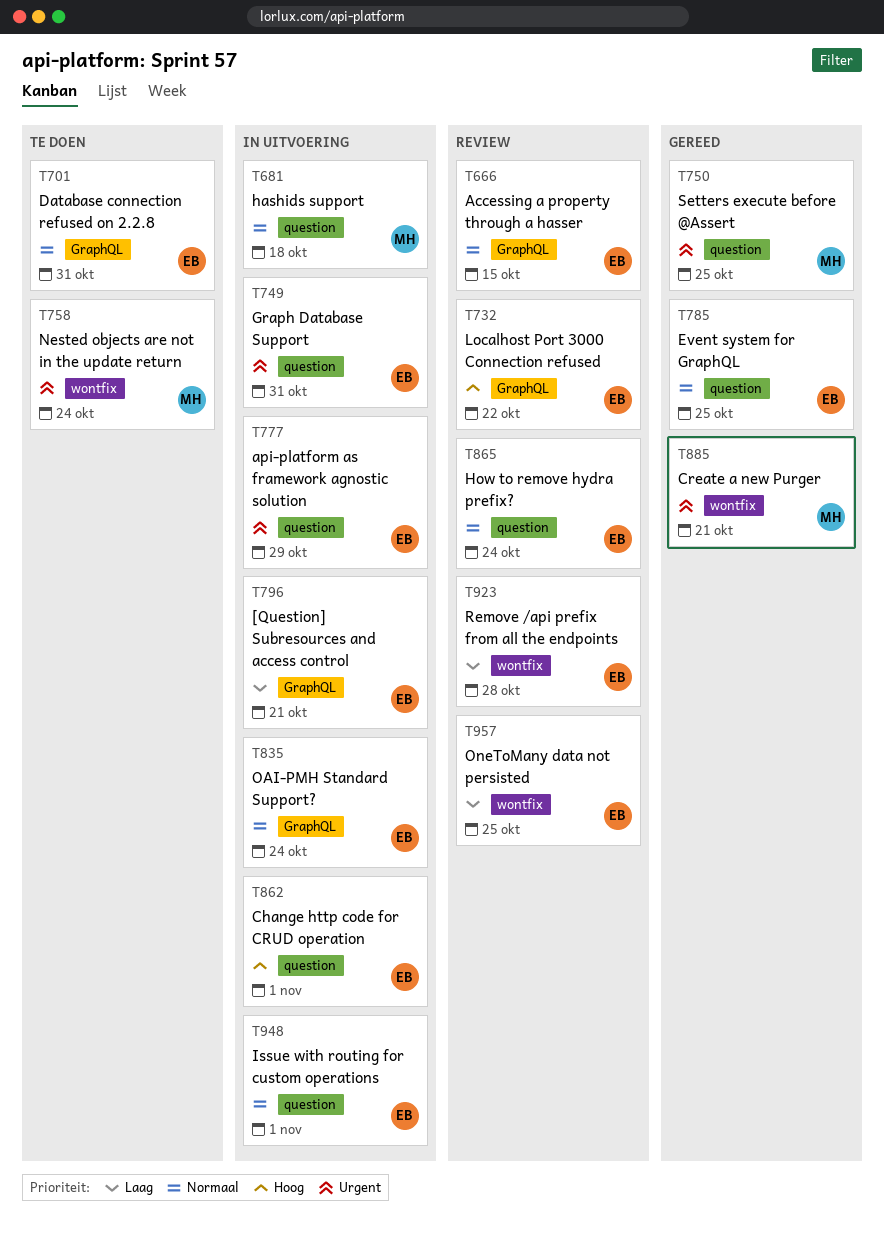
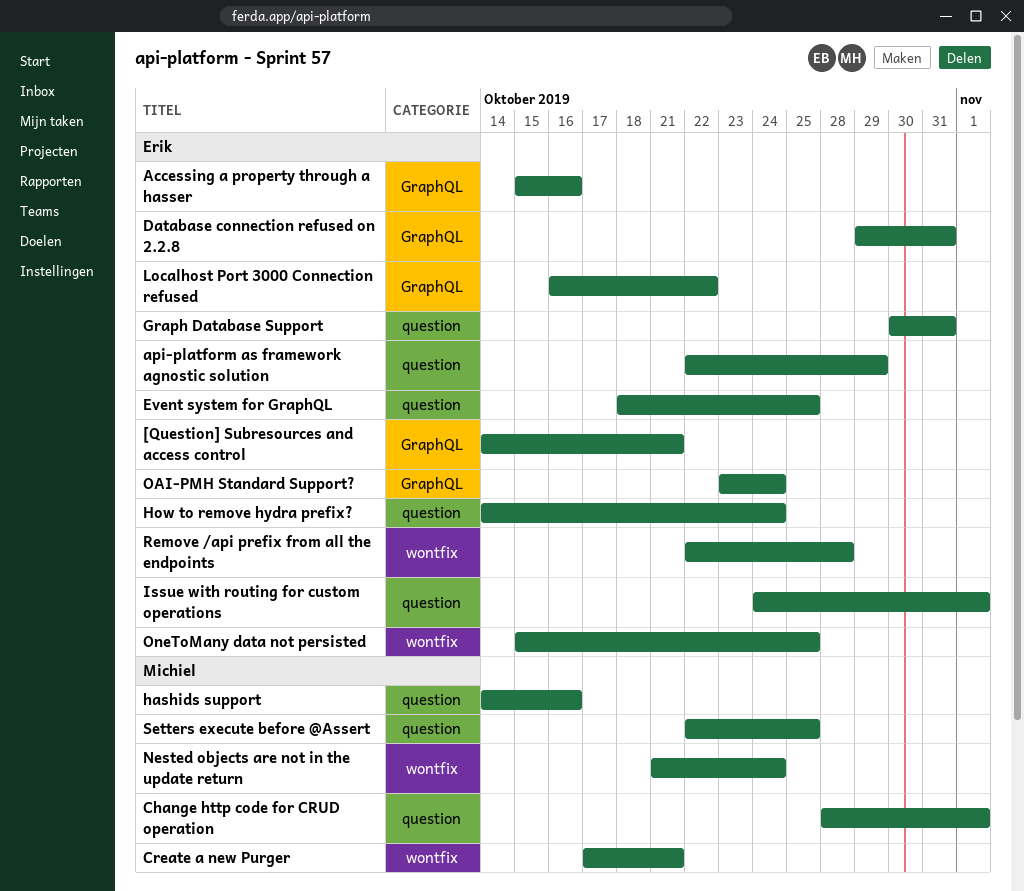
Accessing a property through a hasser, due: Oct 15 -> Oct 16
Change http code for CRUD operation, owner: Erik -> Michiel
hashids support, due: Oct 18 -> Oct 16

